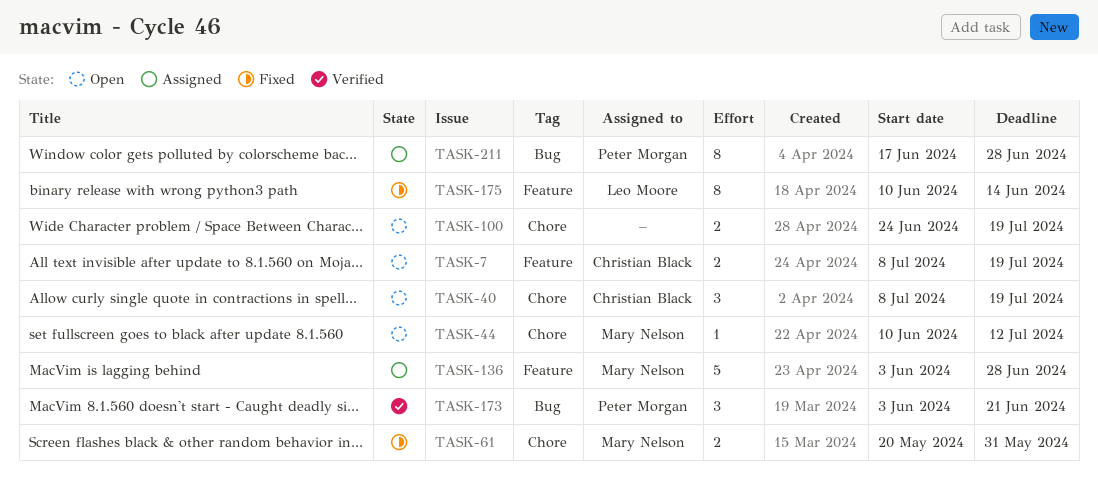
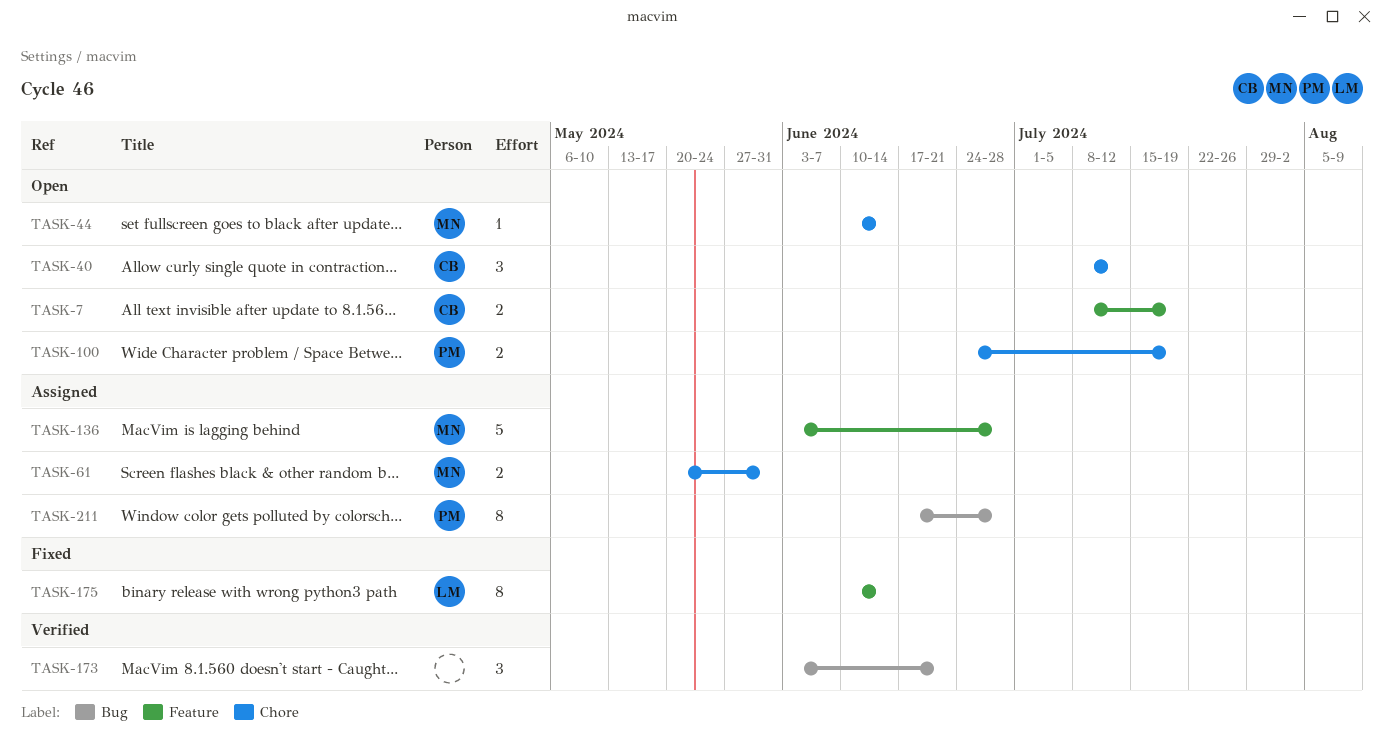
TASK-40, due: Jul 19 -> Jul 12
TASK-44, due: Jul 12 -> Jun 14
TASK-61, status: Fixed -> Assigned
TASK-100, owner: none -> Peter Morgan
TASK-173, owner: Peter Morgan -> none

